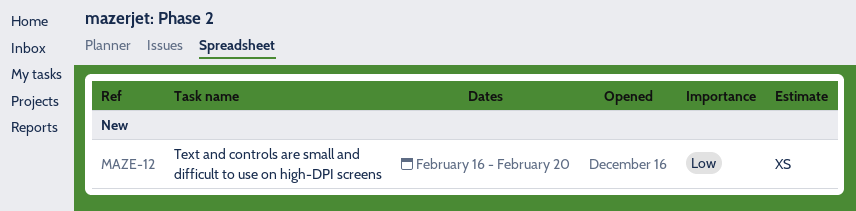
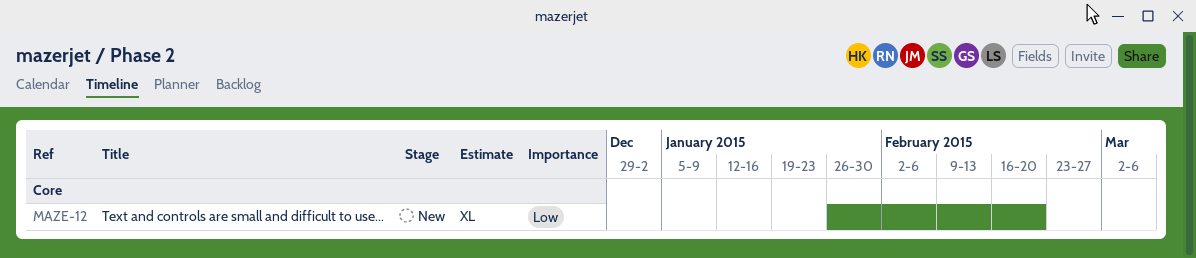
MAZE-12, estimate: XS -> XL
MAZE-12, start: Feb 16 -> Jan 26

